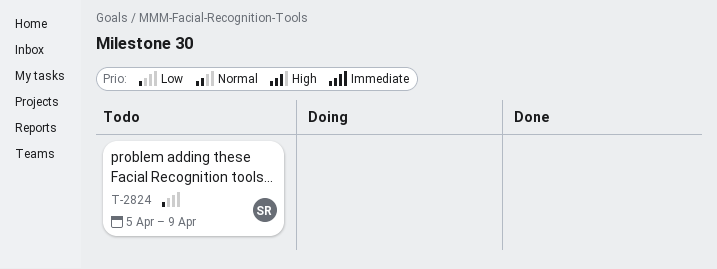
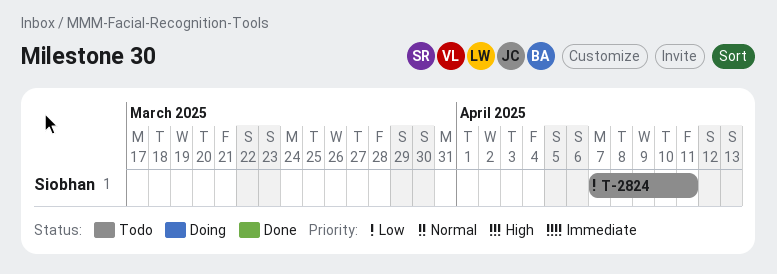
T-2824, start: Apr 5 -> Apr 7
T-2824, due: Apr 9 -> Apr 11

